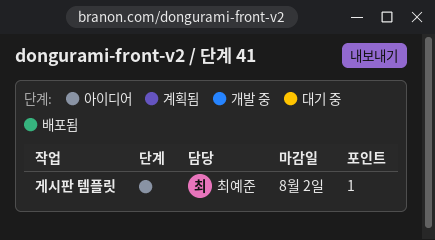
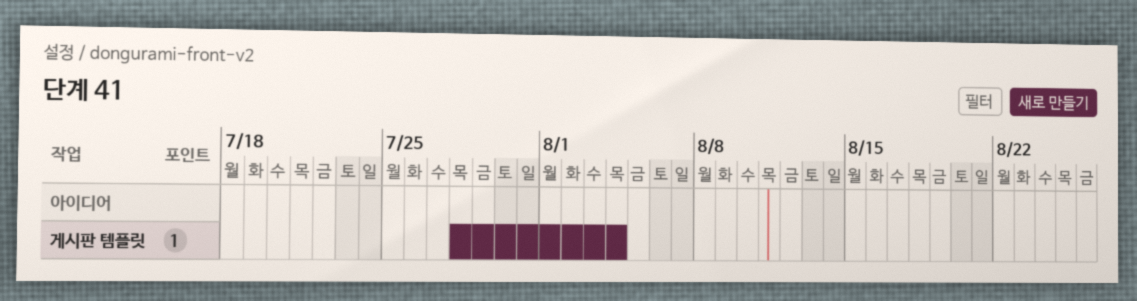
게시판 템플릿, due: Aug 2 -> Aug 4

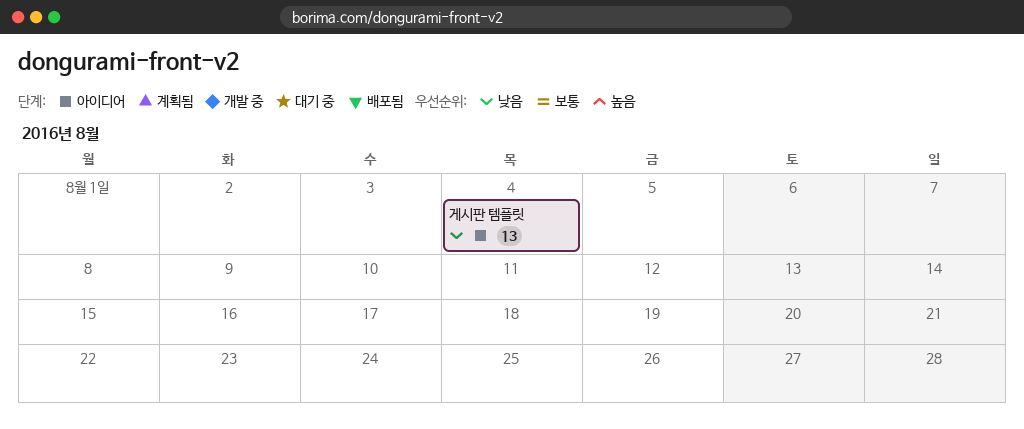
게시판 템플릿, estimate: 1 -> 13

